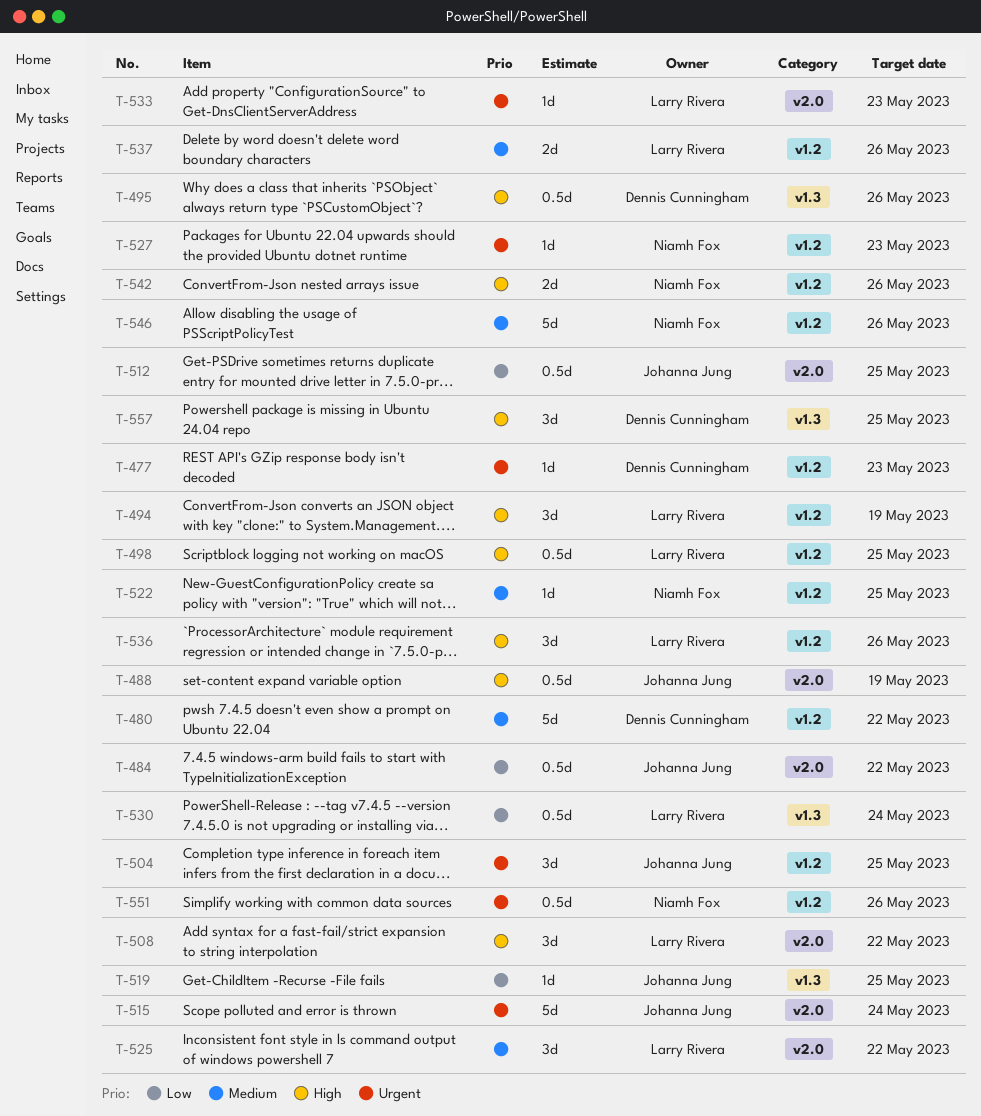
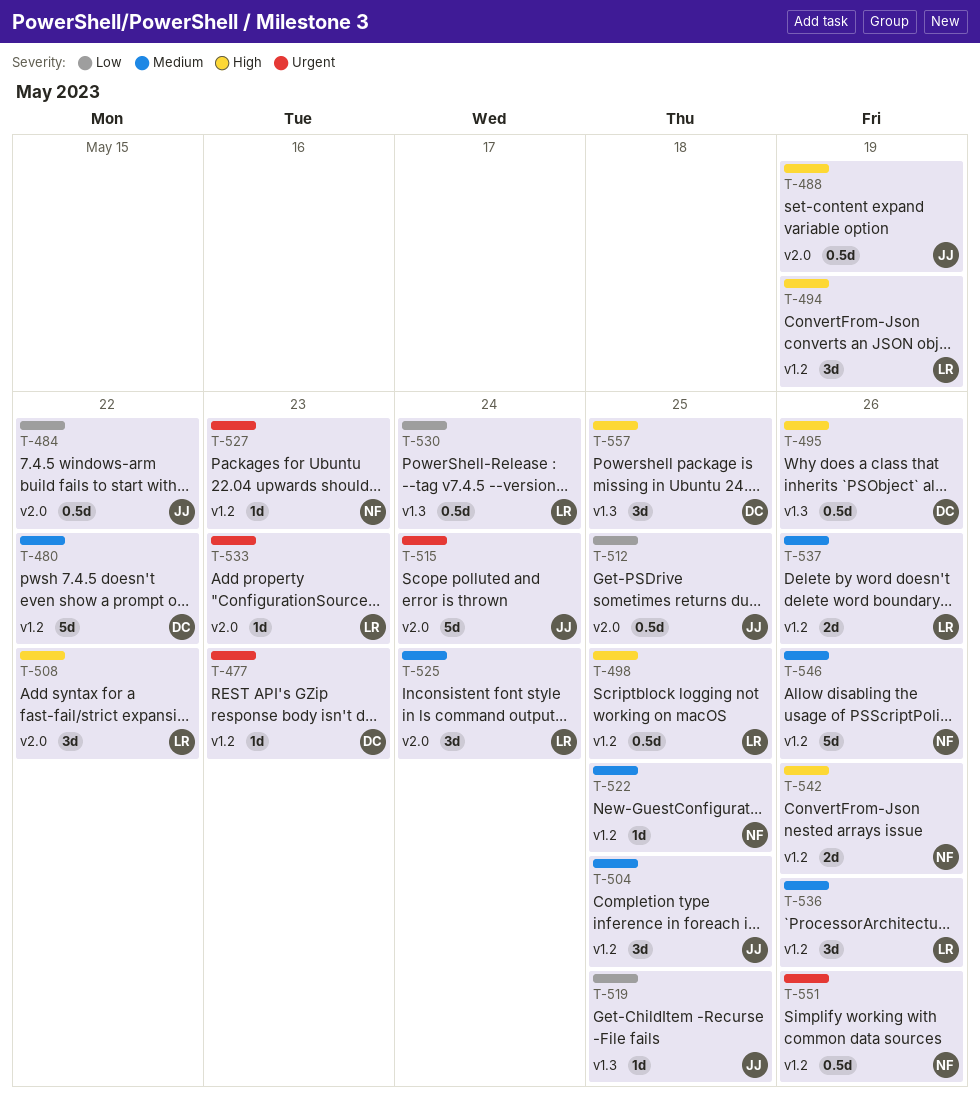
T-504, priority: Urgent -> Medium
T-525, due: May 22 -> May 24
T-536, priority: High -> Medium

